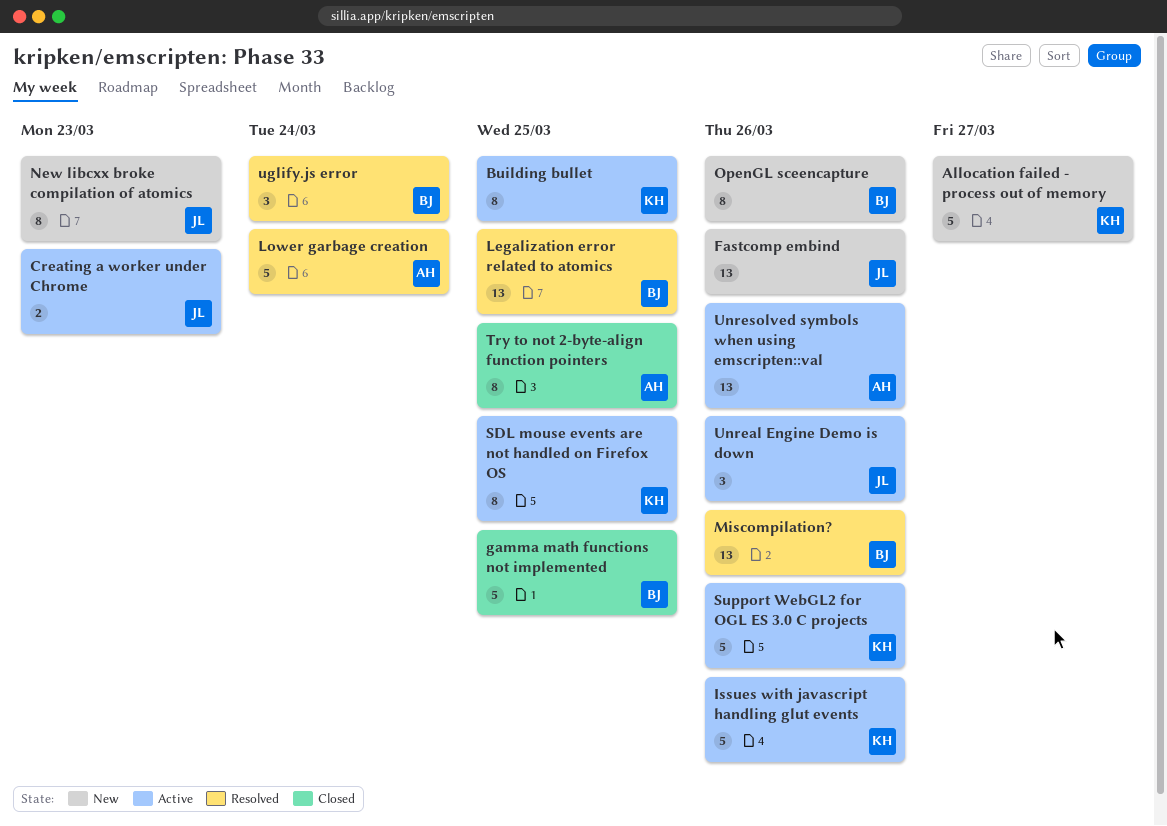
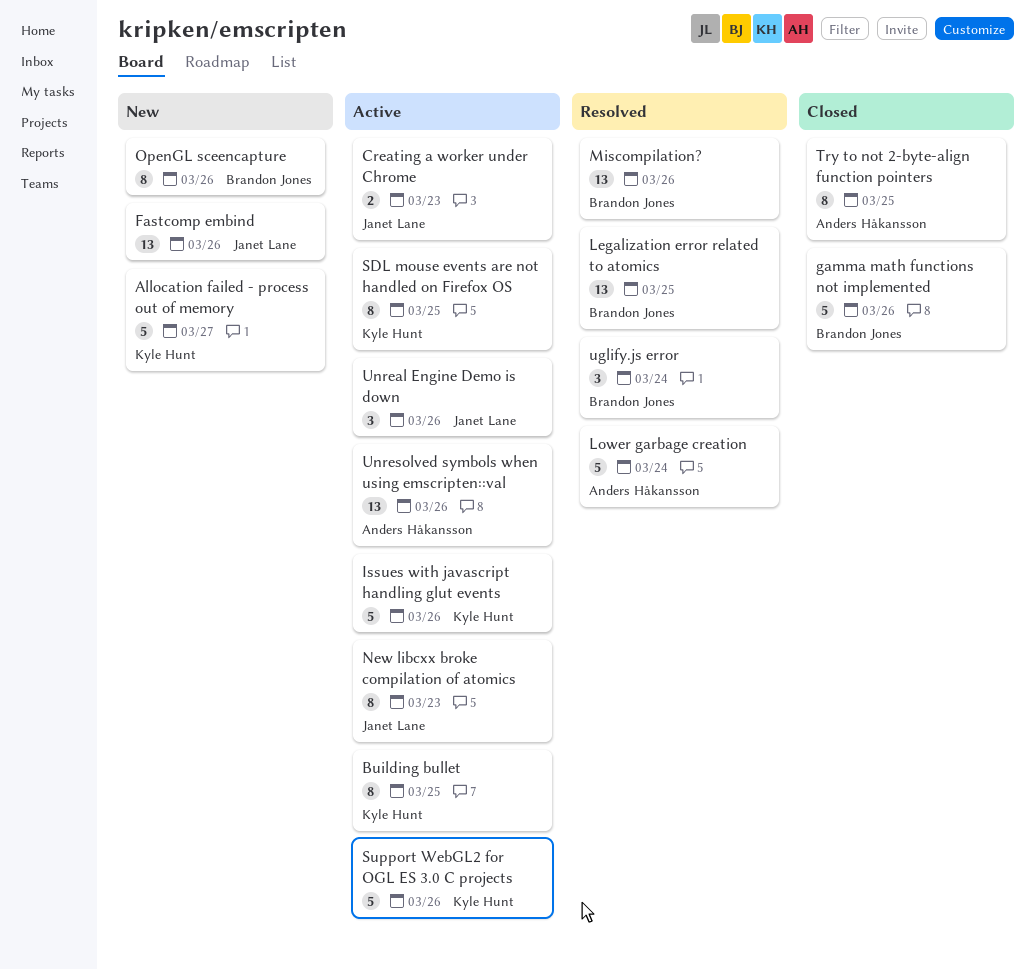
gamma math functions not implemented, due: Mar 25 -> Mar 26
New libcxx broke compilation of atomics, status: New -> Active

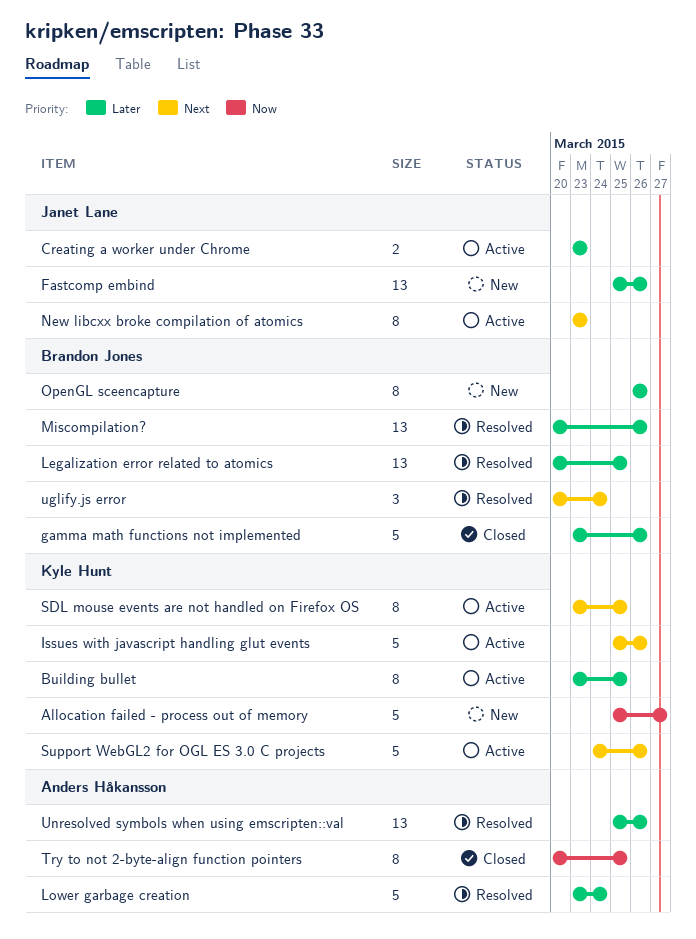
Unreal Engine Demo is down: present -> none
Unresolved symbols when using emscripten::val, status: Active -> Resolved

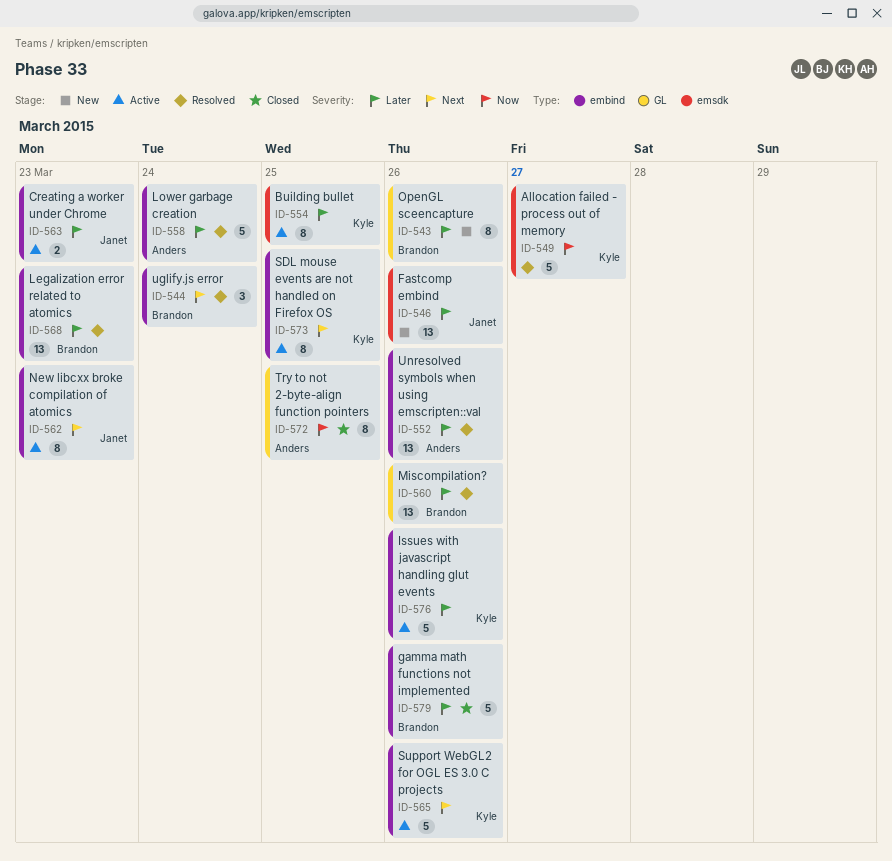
Allocation failed - process out of memory, status: New -> Resolved
Issues with javascript handling glut events, priority: Next -> Later
Legalization error related to atomics, due: Mar 25 -> Mar 23

